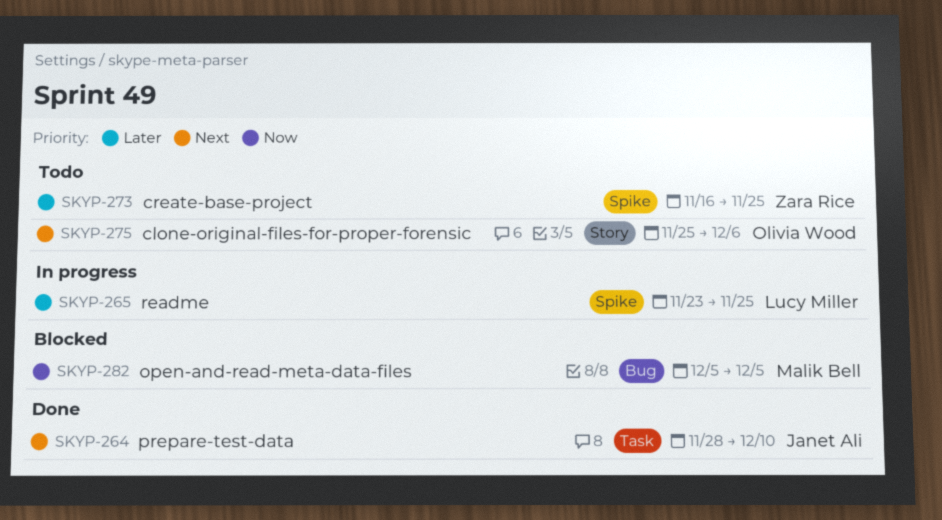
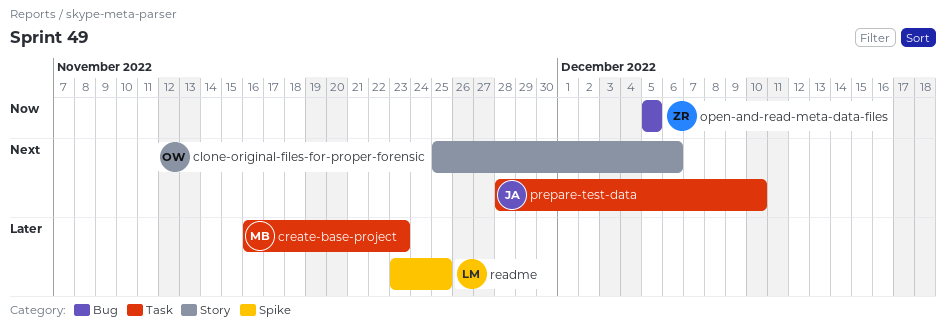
create-base-project, owner: Zara Rice -> Malik Bell
create-base-project, label: Spike -> Task
create-base-project, due: Nov 25 -> Nov 23
open-and-read-meta-data-files, owner: Malik Bell -> Zara Rice

